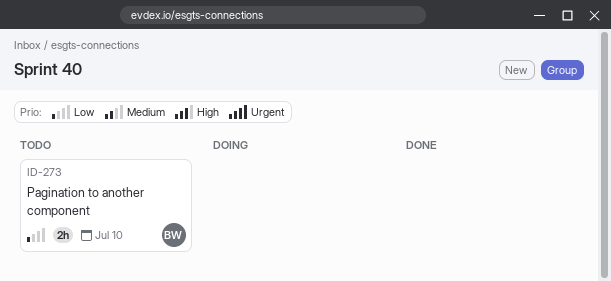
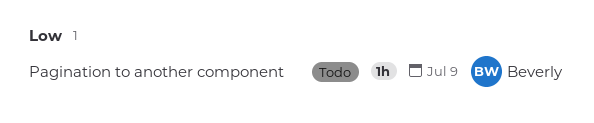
Pagination to another component, estimate: 2h -> 1h
Pagination to another component, due: Jul 10 -> Jul 9

